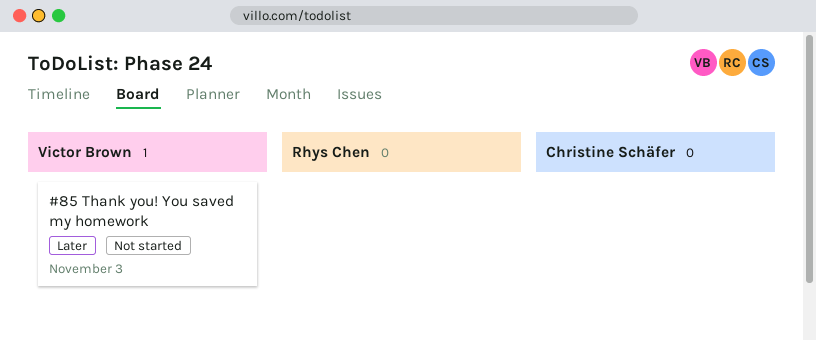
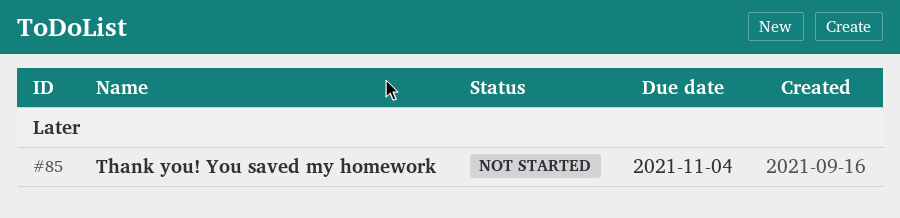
#85, due: Nov 3 -> Nov 4

